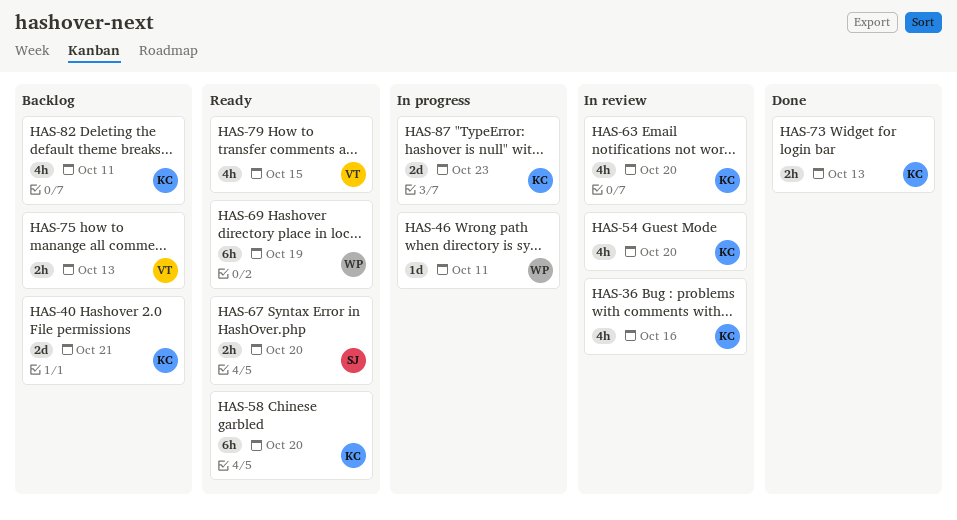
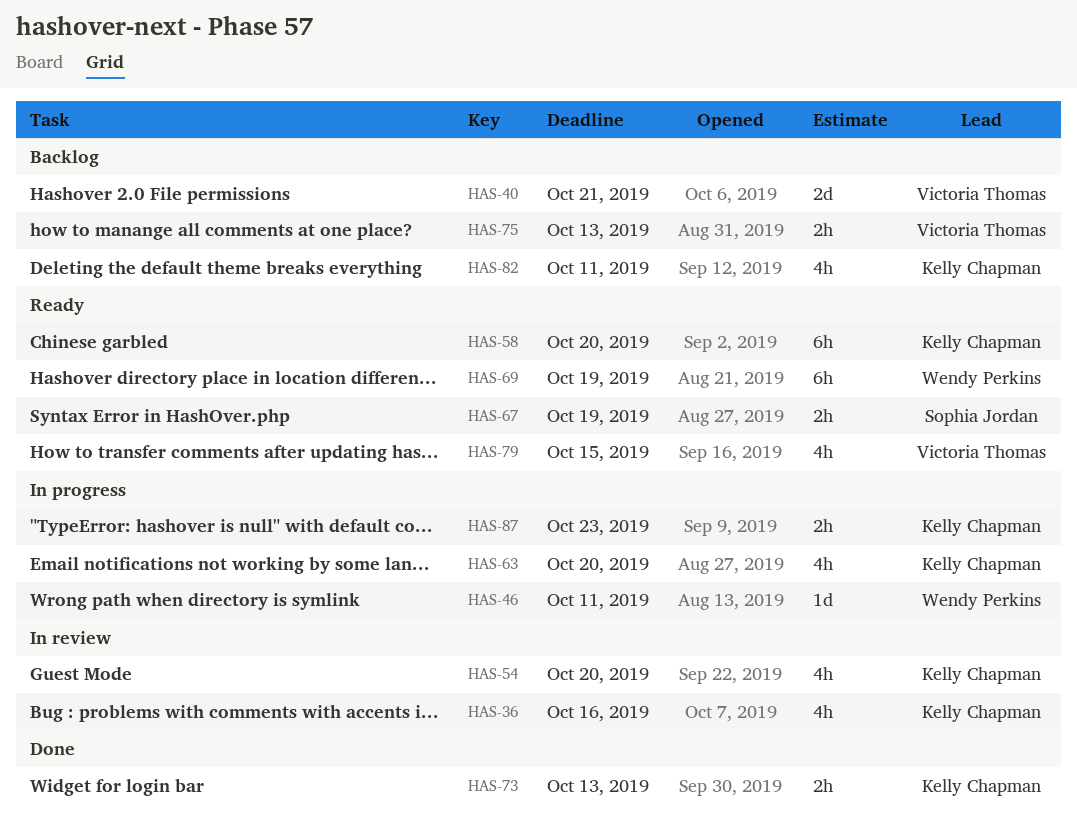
HAS-40, owner: Kelly Chapman -> Victoria Thomas
HAS-63, status: In review -> In progress
HAS-67, due: Oct 20 -> Oct 19
HAS-87, estimate: 2d -> 2h

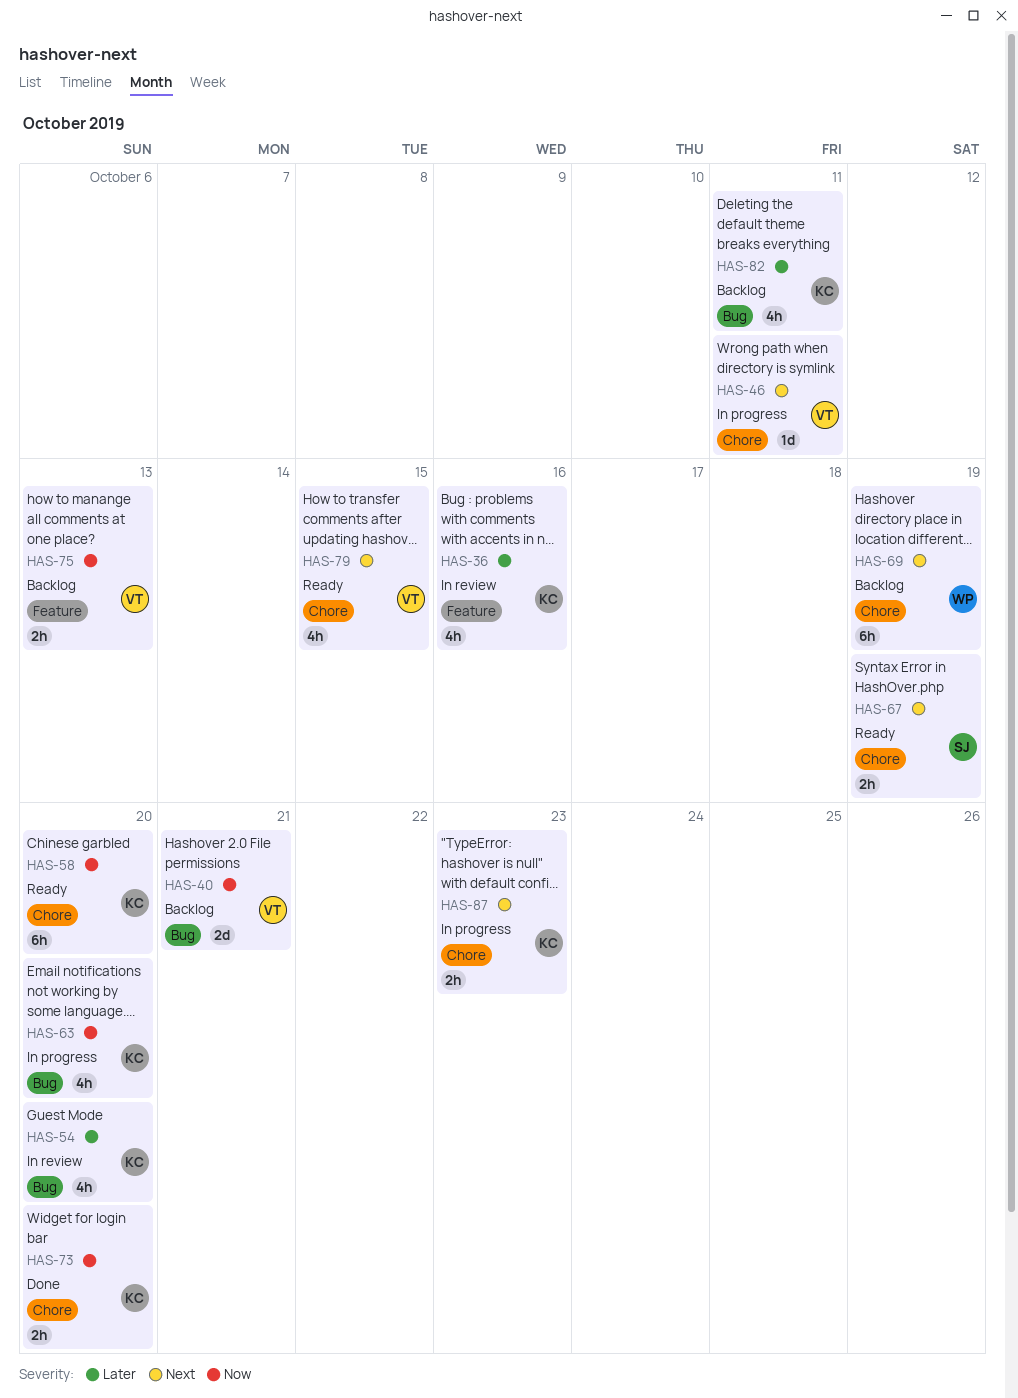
HAS-46, owner: Wendy Perkins -> Victoria Thomas
HAS-69, status: Ready -> Backlog
HAS-73, due: Oct 13 -> Oct 20

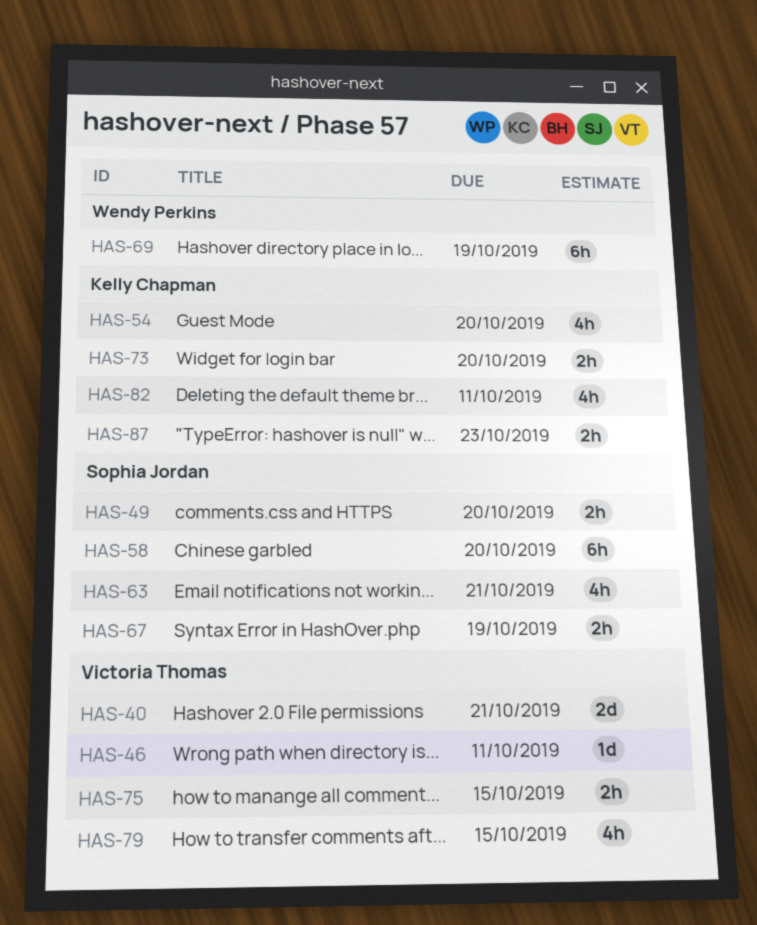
HAS-36: present -> none
HAS-49: none -> present
HAS-58, owner: Kelly Chapman -> Sophia Jordan
HAS-63, owner: Kelly Chapman -> Sophia Jordan
HAS-63, due: Oct 20 -> Oct 21
HAS-75, due: Oct 13 -> Oct 15

